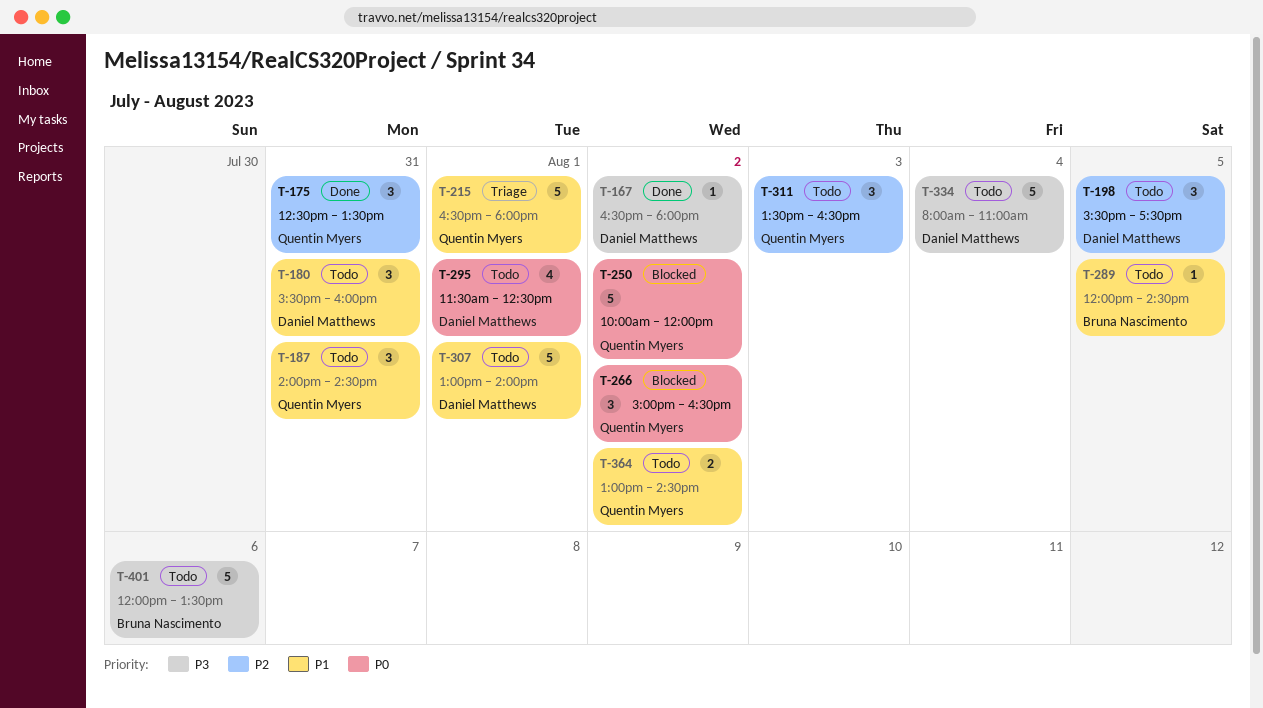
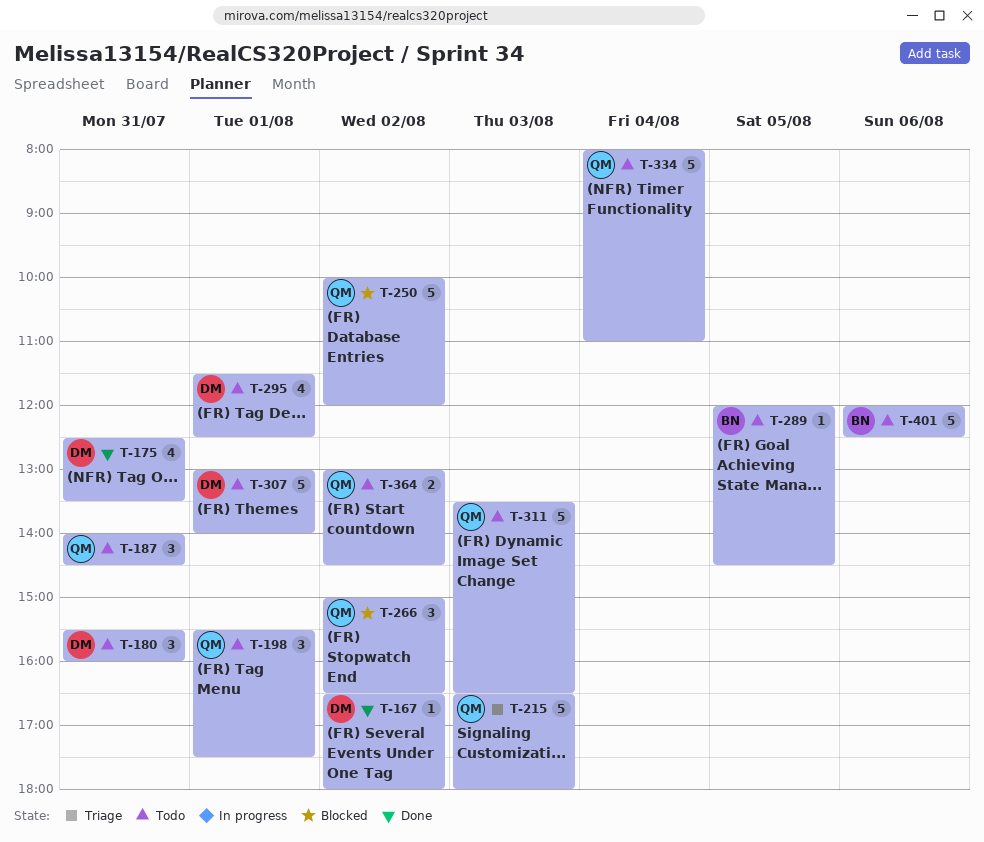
T-175, owner: Quentin Myers -> Daniel Matthews
T-175, estimate: 3 -> 4
T-198, owner: Daniel Matthews -> Quentin Myers
T-198, day: Aug 5 -> Aug 1
T-215, day: Aug 1 -> Aug 3
T-311, estimate: 3 -> 5
T-334, owner: Daniel Matthews -> Quentin Myers
T-401, ends: 13:30 -> 12:30

